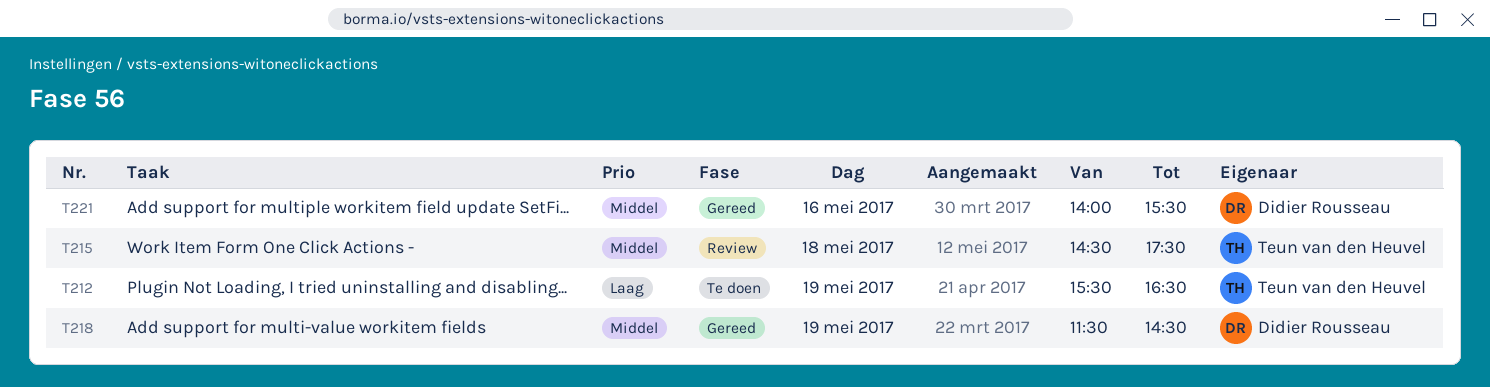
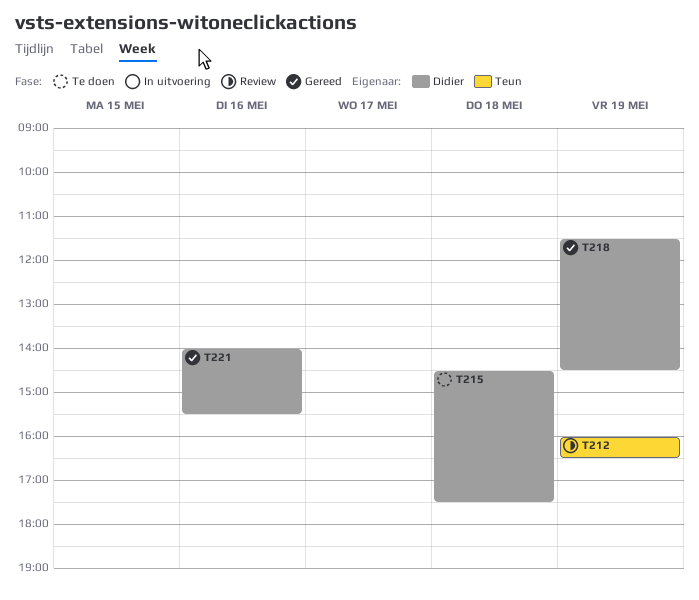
T212, status: Te doen -> Review
T212, begins: 15:30 -> 16:00
T215, status: Review -> Te doen
T215, owner: Teun van den Heuvel -> Didier Rousseau

